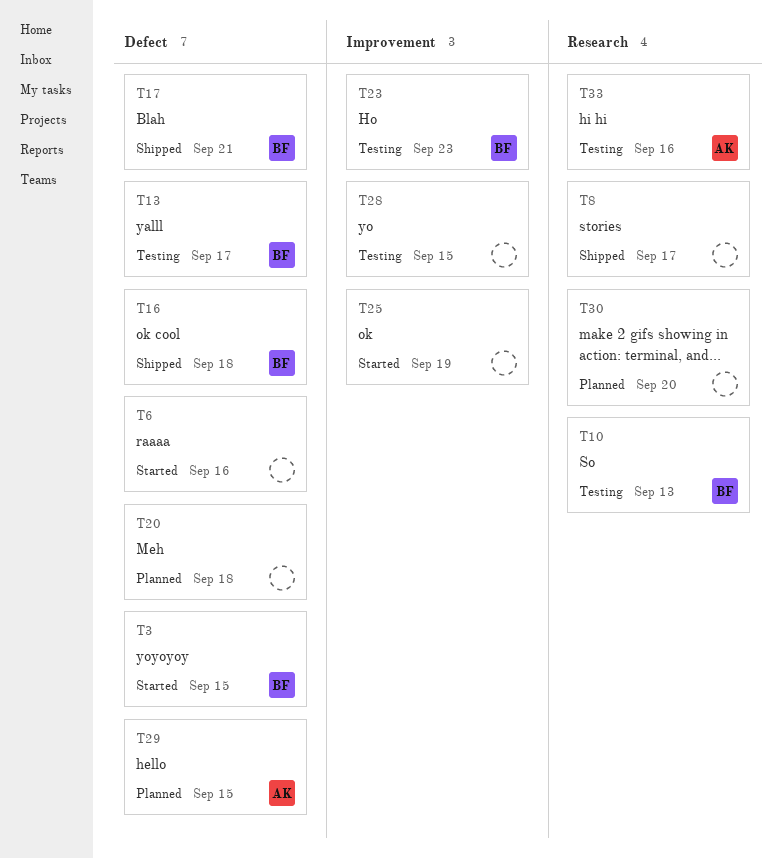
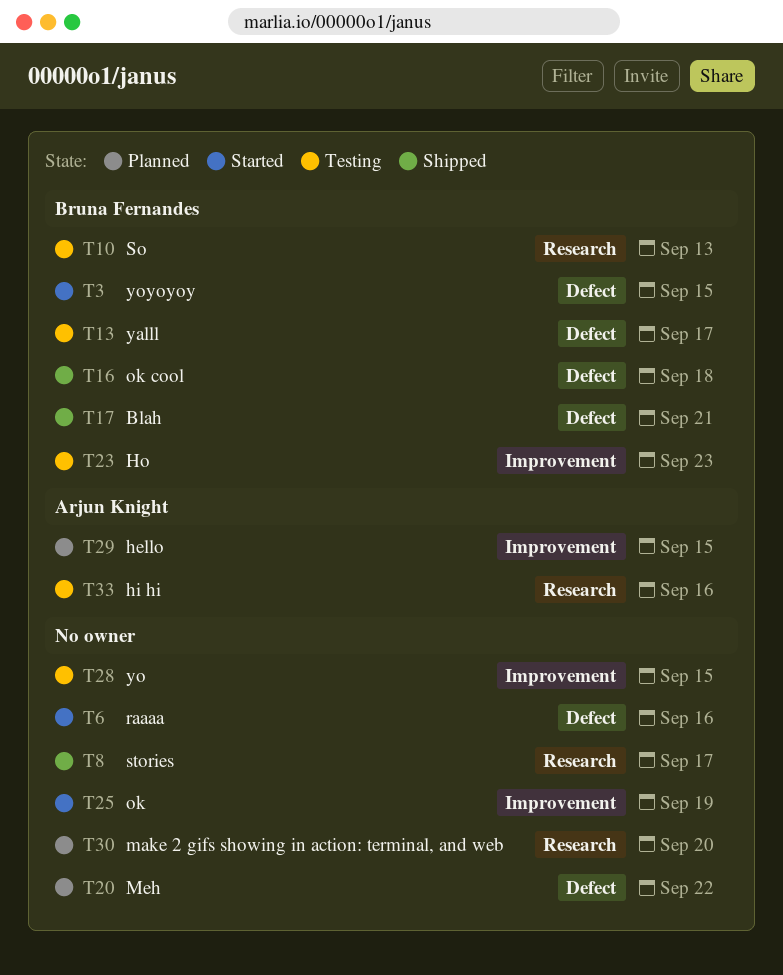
T20, due: Sep 18 -> Sep 22
T29, label: Defect -> Improvement

